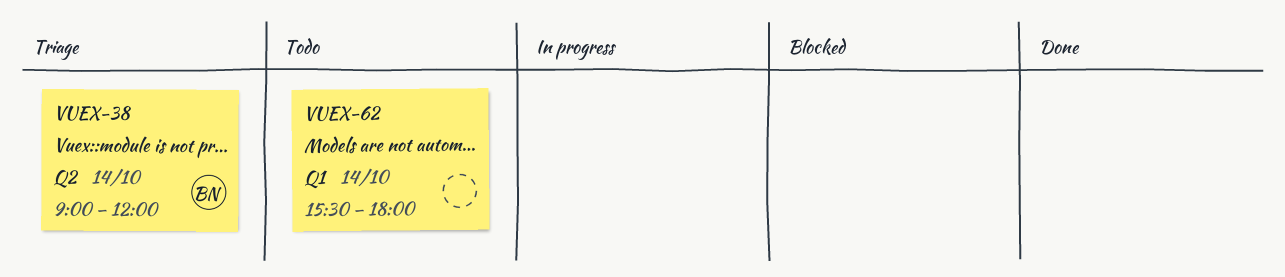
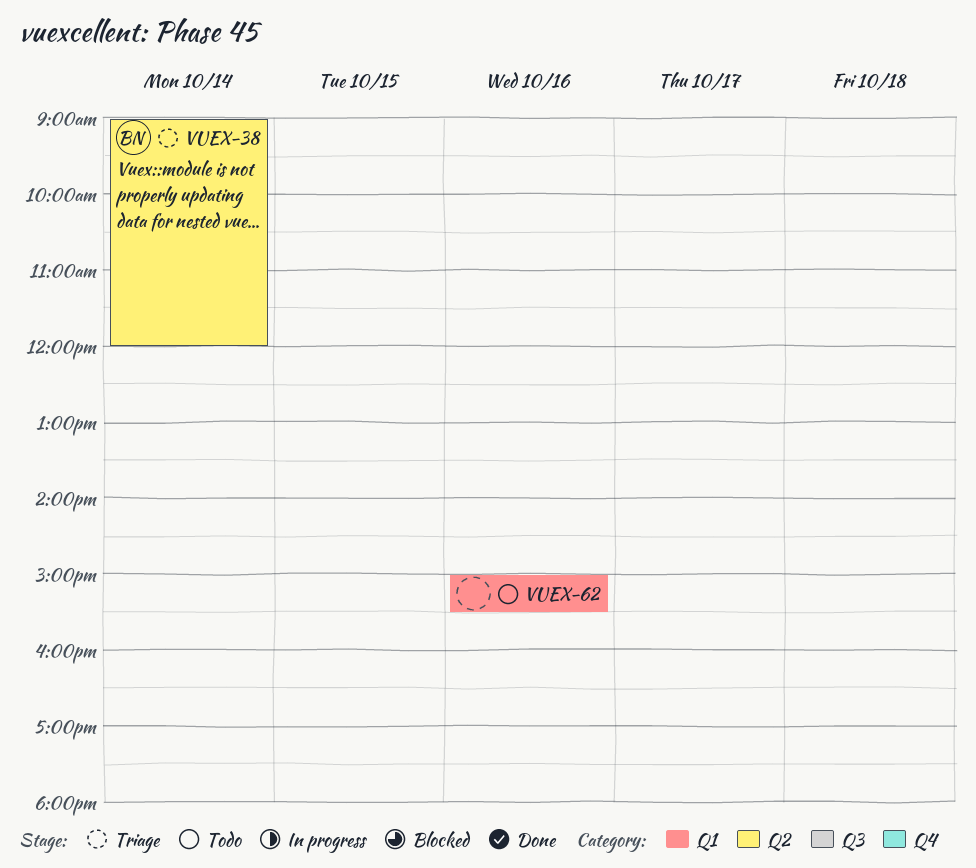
VUEX-62, day: Oct 14 -> Oct 16
VUEX-62, begins: 15:30 -> 15:00
VUEX-62, ends: 18:00 -> 15:30

